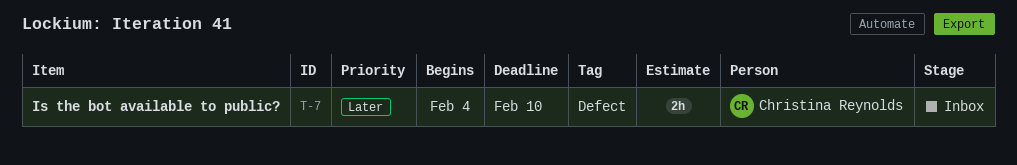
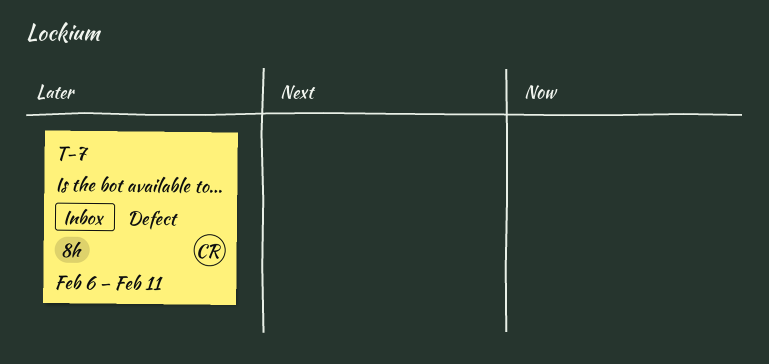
T-7, estimate: 2h -> 8h
T-7, start: Feb 4 -> Feb 6
T-7, due: Feb 10 -> Feb 11

